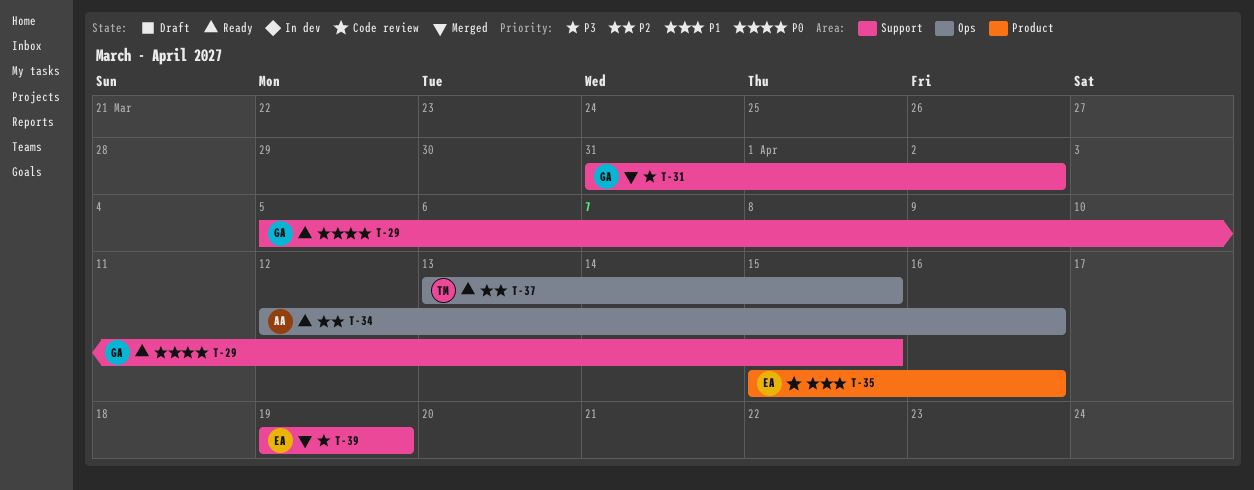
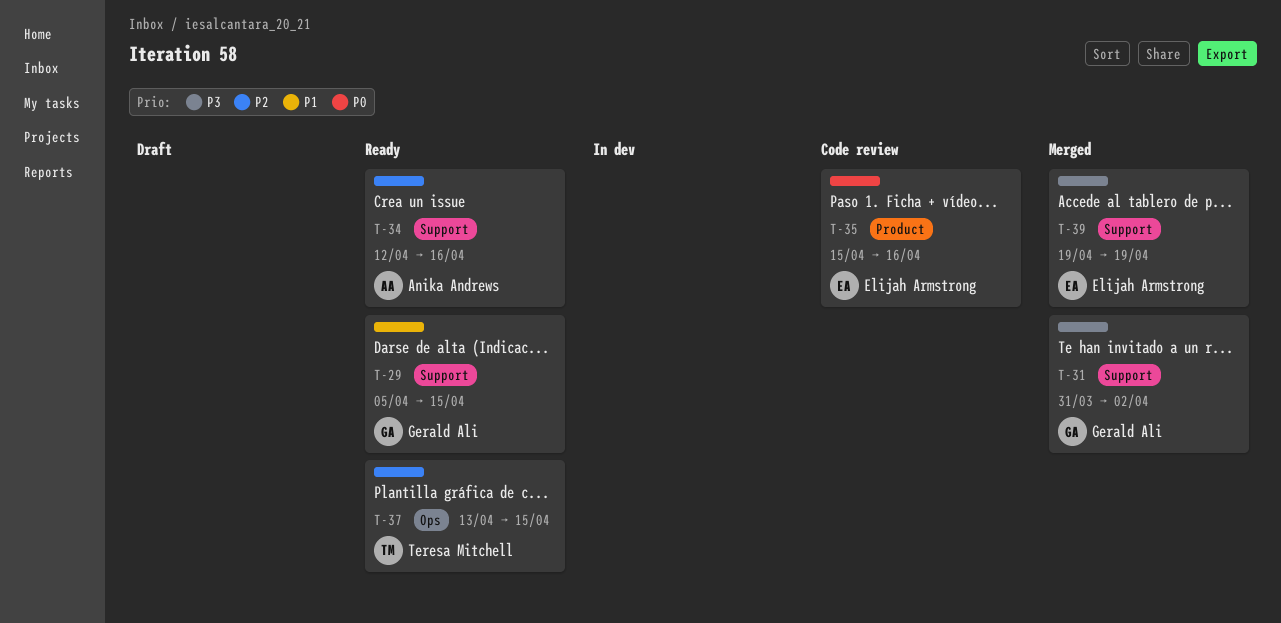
T-29, priority: P0 -> P1
T-34, label: Ops -> Support
T-35, priority: P1 -> P0

